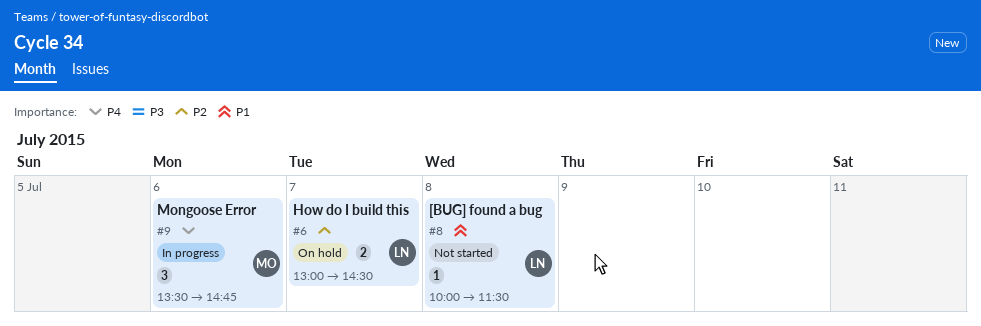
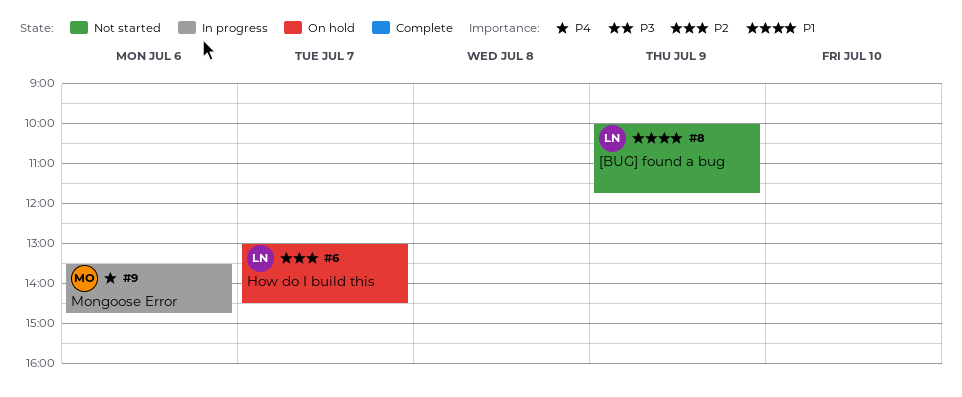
#8, day: Jul 8 -> Jul 9
#8, ends: 11:30 -> 11:45

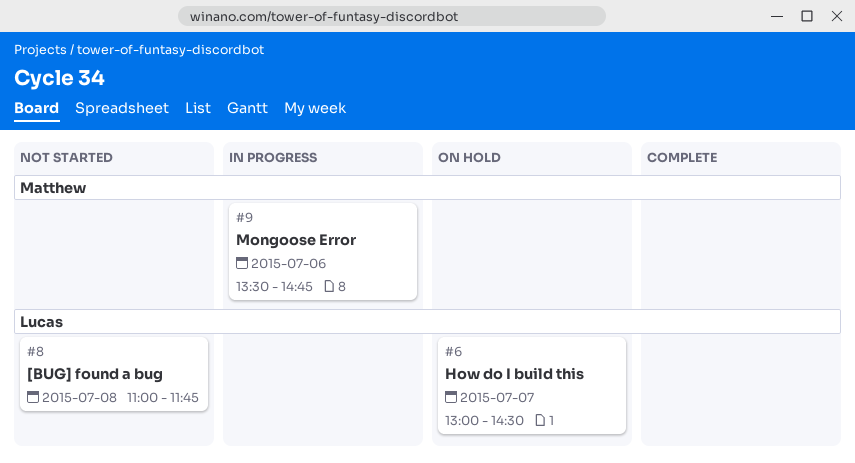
#8, day: Jul 9 -> Jul 8
#8, begins: 10:00 -> 11:00

